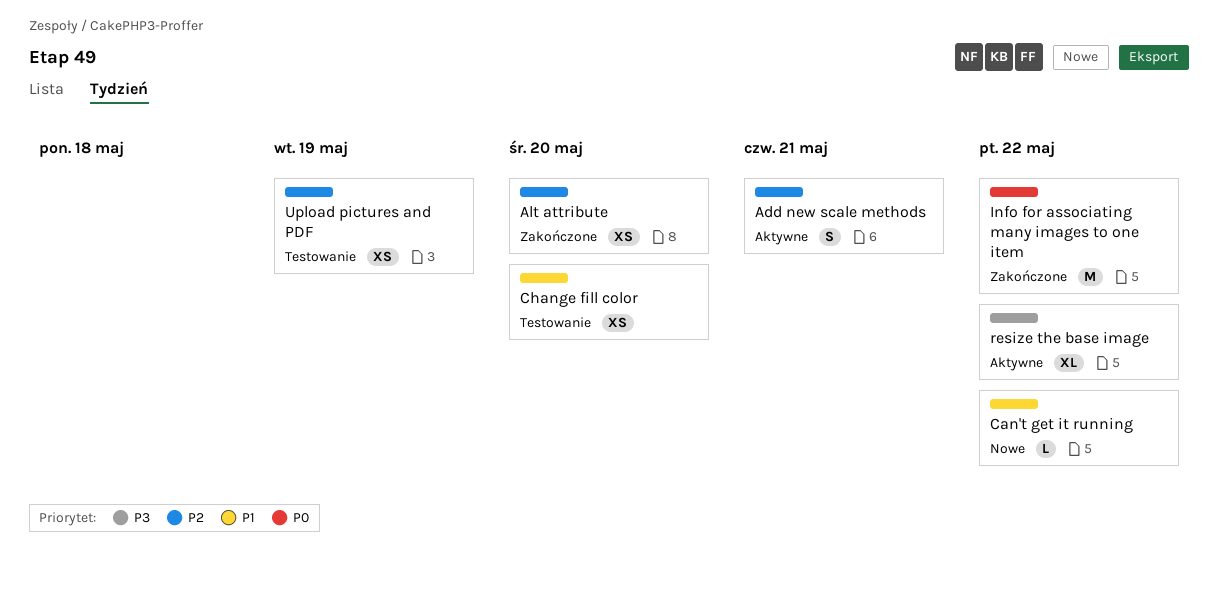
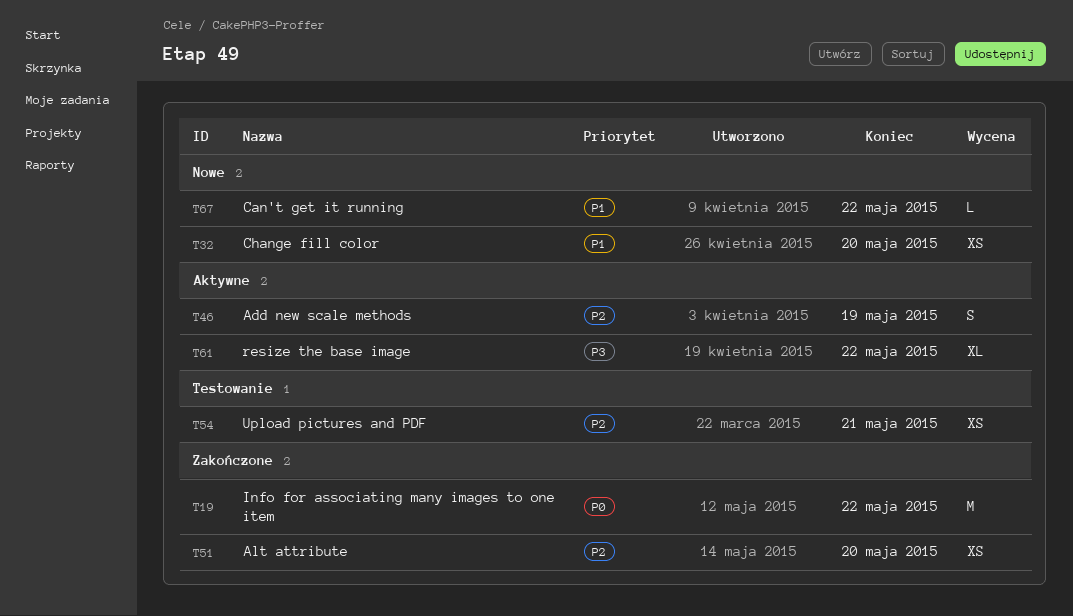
Add new scale methods, due: May 21 -> May 19
Change fill color, status: Testowanie -> Nowe
Upload pictures and PDF, due: May 19 -> May 21

